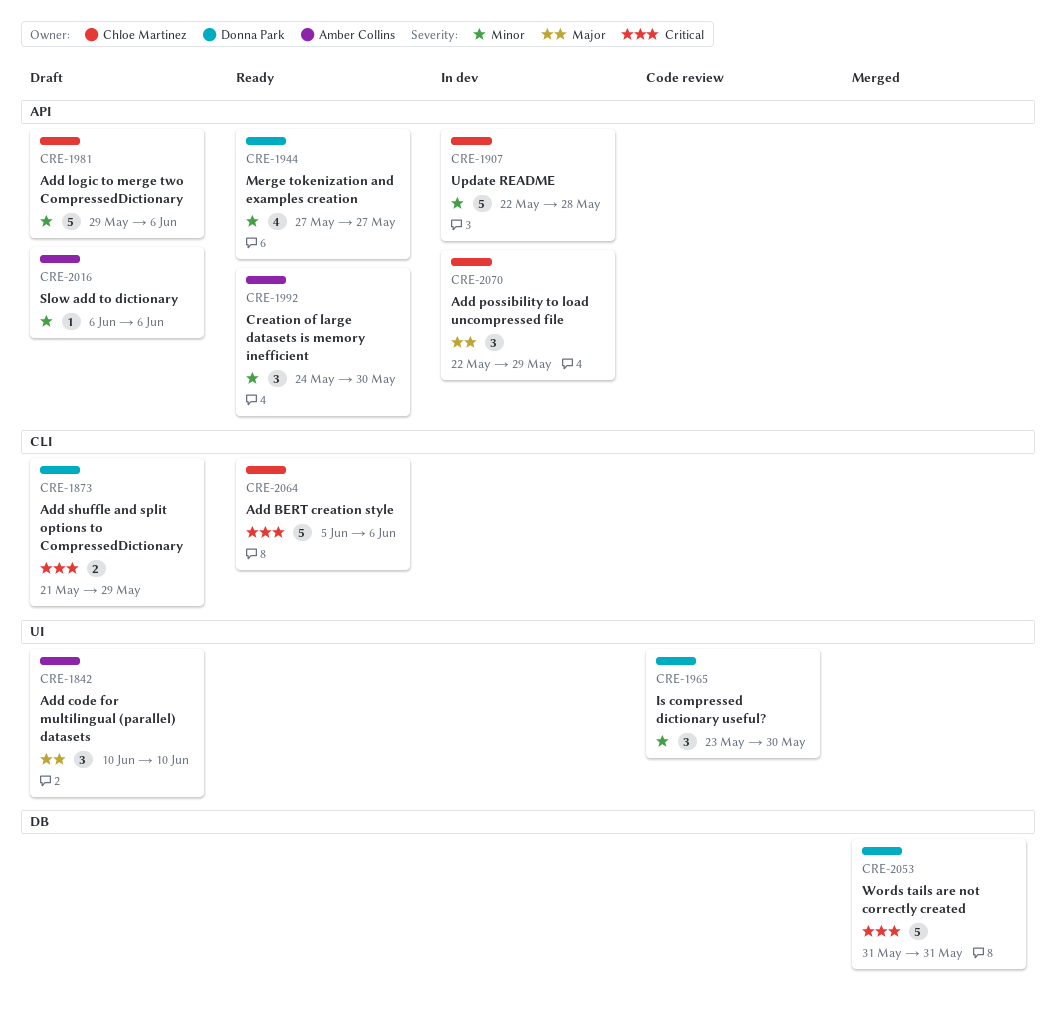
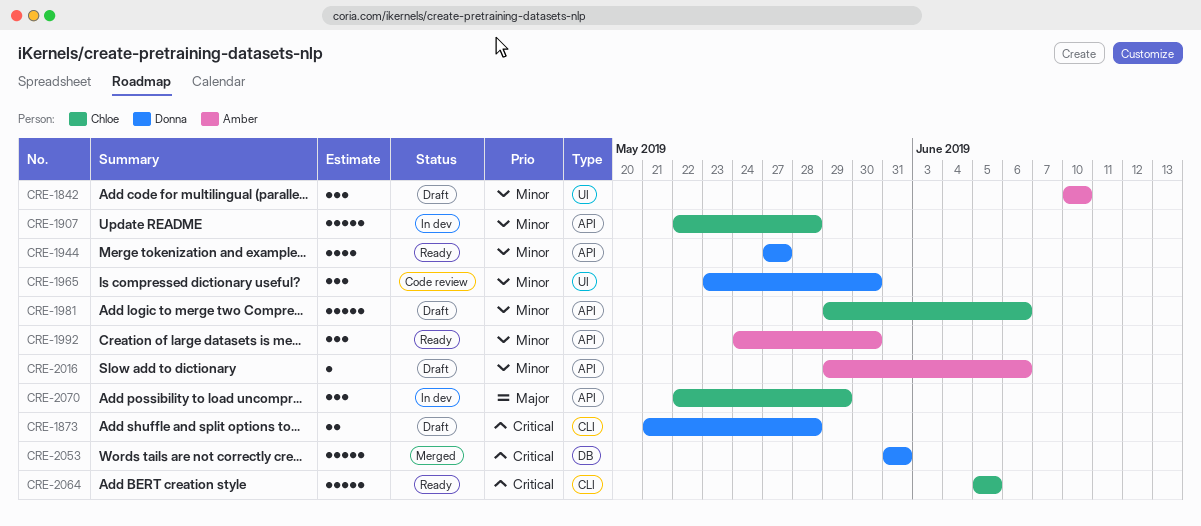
CRE-1842, priority: Major -> Minor
CRE-1873, due: May 29 -> May 28
CRE-2016, start: Jun 6 -> May 29
CRE-2064, due: Jun 6 -> Jun 5

